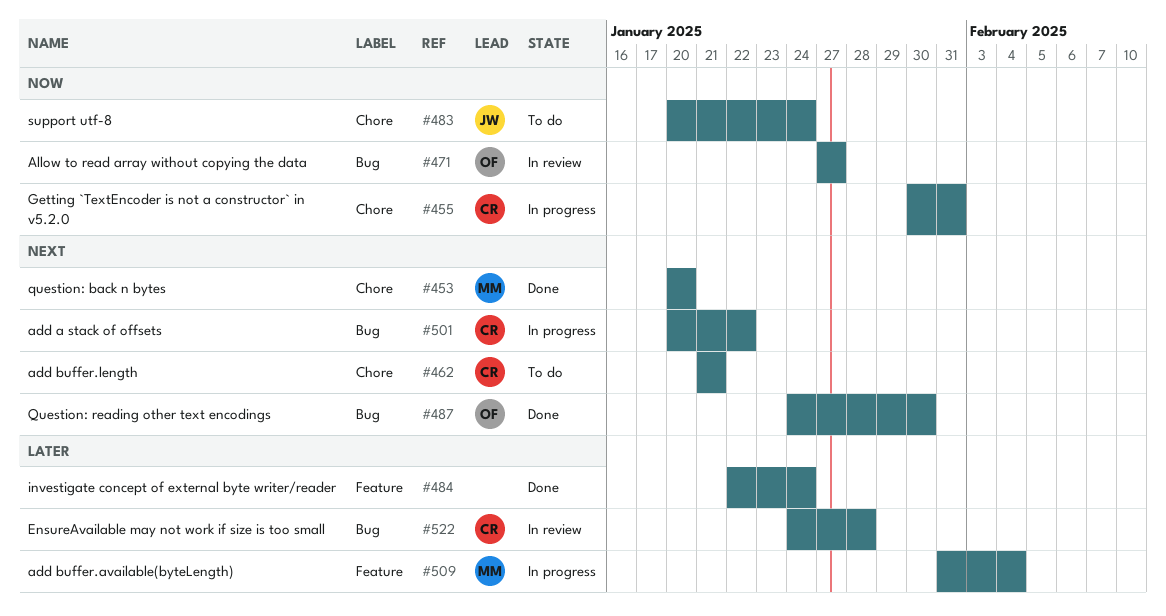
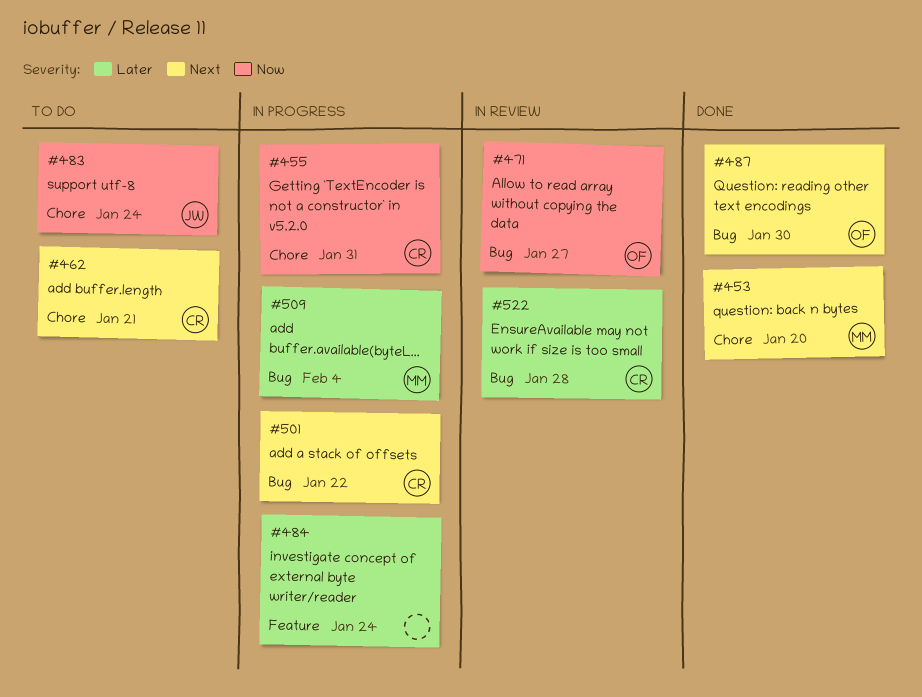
#484, status: Done -> In progress
#509, label: Feature -> Bug

